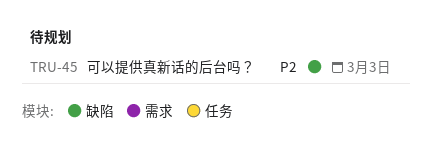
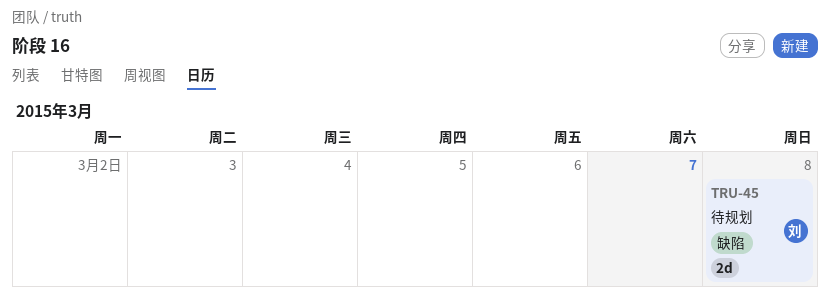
TRU-45, due: Mar 3 -> Mar 8

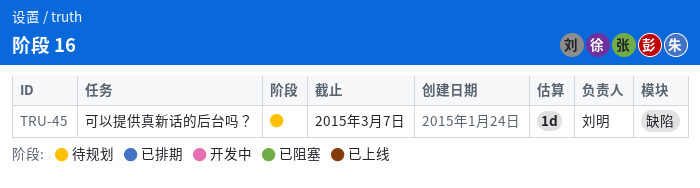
TRU-45, estimate: 2d -> 1d
TRU-45, due: Mar 8 -> Mar 7

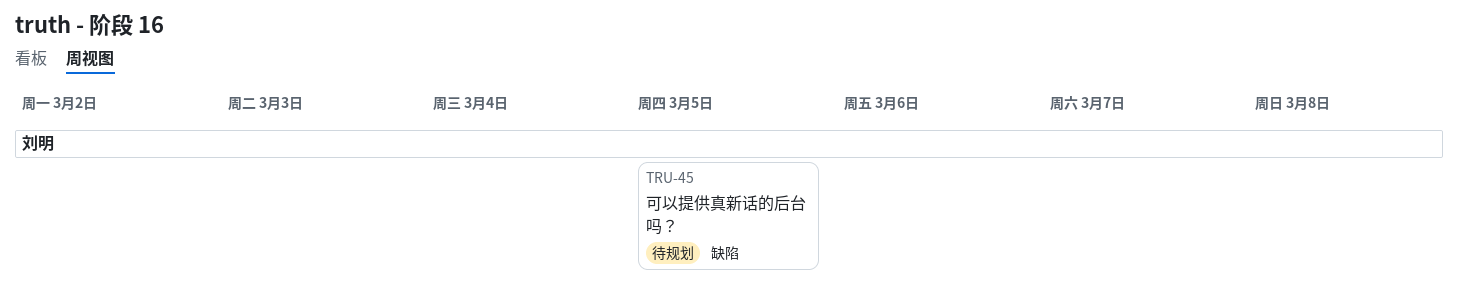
TRU-45, due: Mar 7 -> Mar 5

